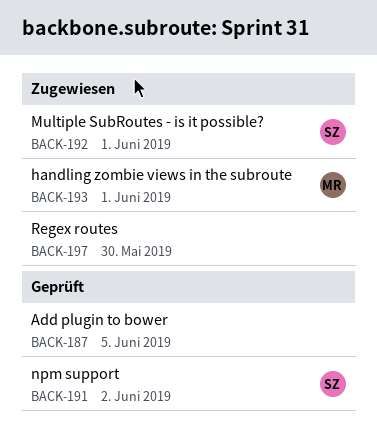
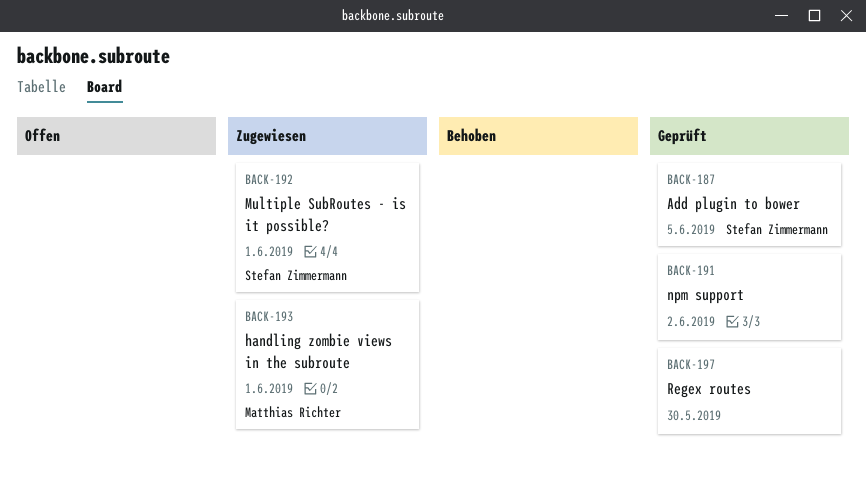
BACK-187, owner: none -> Stefan Zimmermann
BACK-191, owner: Stefan Zimmermann -> none
BACK-197, status: Zugewiesen -> Geprüft

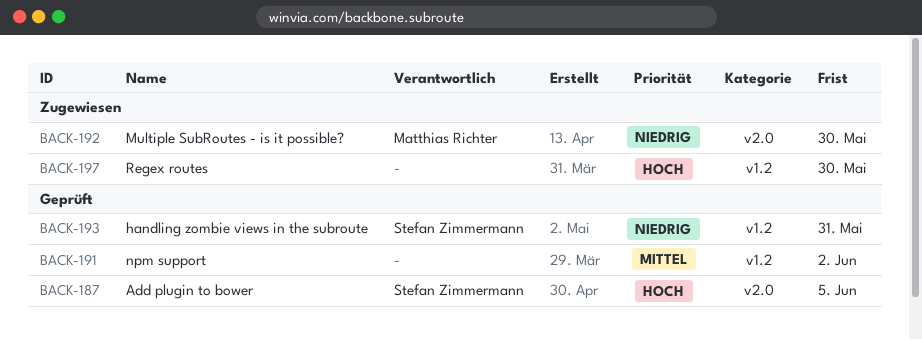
BACK-192, owner: Stefan Zimmermann -> Matthias Richter
BACK-192, due: Jun 1 -> May 30
BACK-193, status: Zugewiesen -> Geprüft
BACK-193, owner: Matthias Richter -> Stefan Zimmermann
BACK-193, due: Jun 1 -> May 31
BACK-197, status: Geprüft -> Zugewiesen

